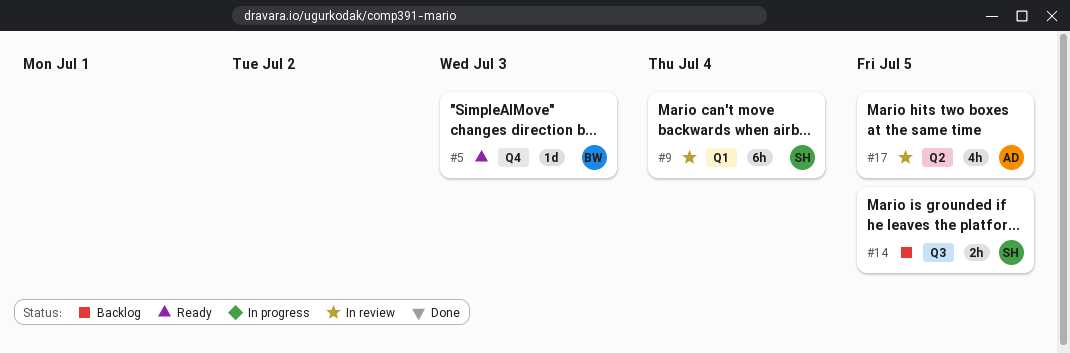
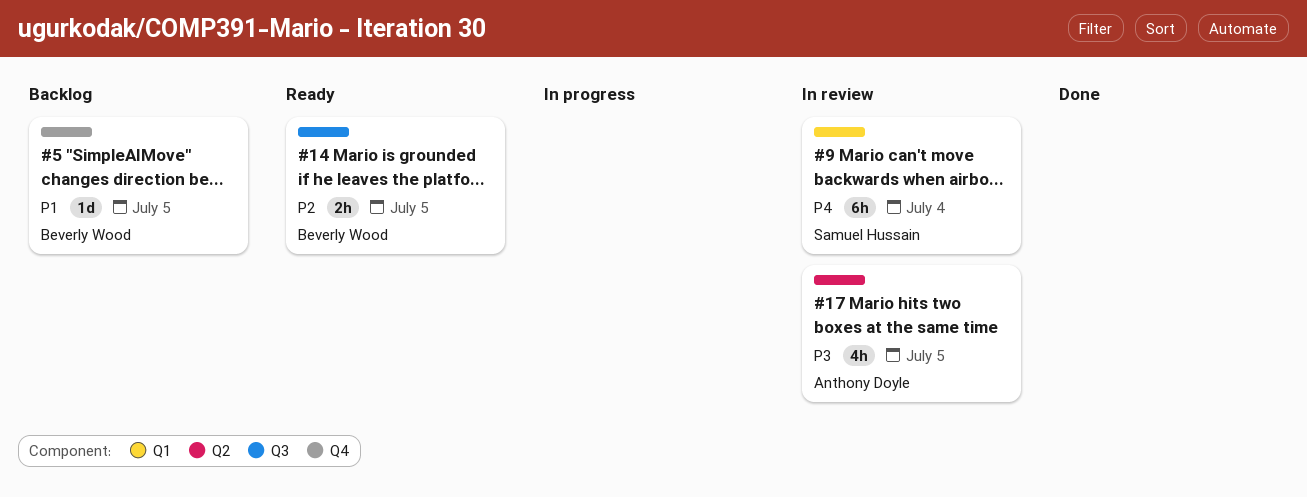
#5, status: Ready -> Backlog
#5, due: Jul 3 -> Jul 5
#14, status: Backlog -> Ready
#14, owner: Samuel Hussain -> Beverly Wood

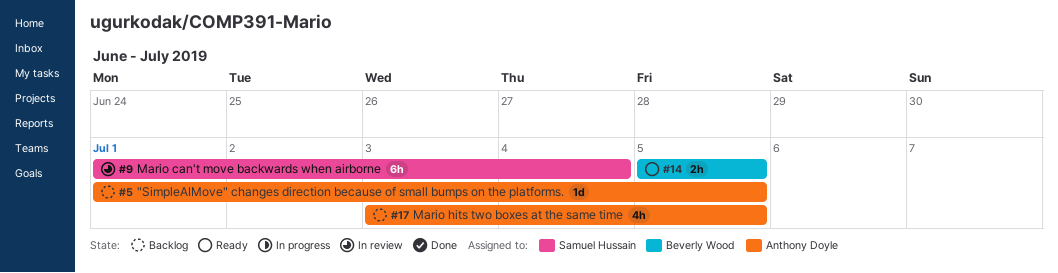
#5, owner: Beverly Wood -> Anthony Doyle
#17, status: In review -> Backlog

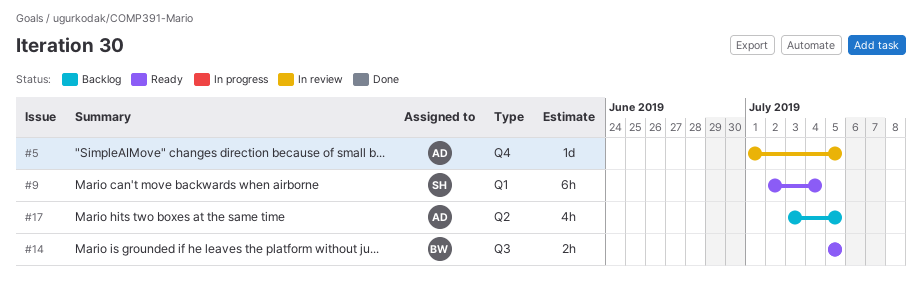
#5, status: Backlog -> In review
#9, status: In review -> Ready
#9, start: Jul 1 -> Jul 2

